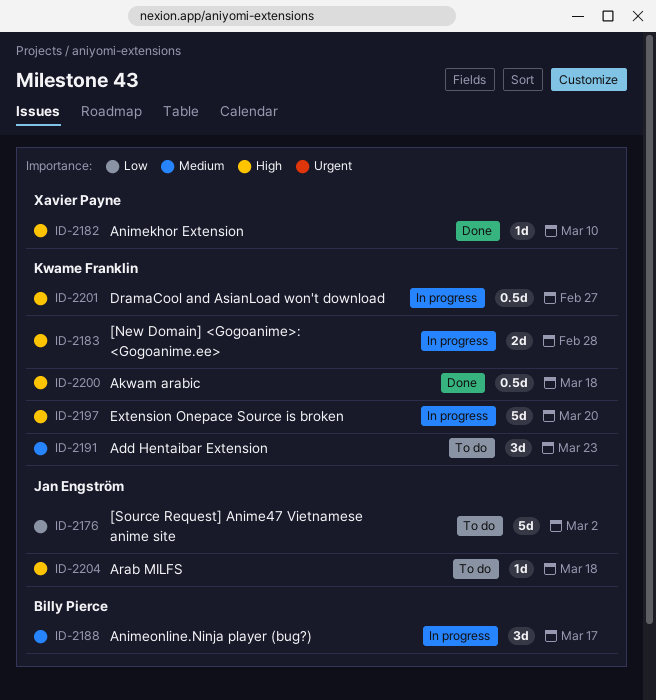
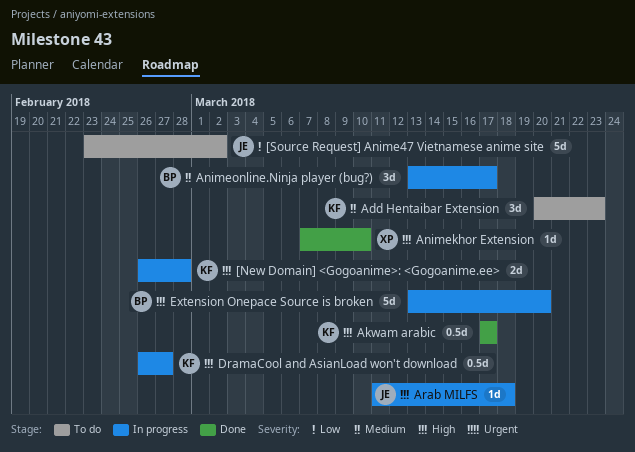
Akwam arabic, due: Mar 18 -> Mar 17
Arab MILFS, status: To do -> In progress
Extension Onepace Source is broken, owner: Kwame Franklin -> Billy Pierce

